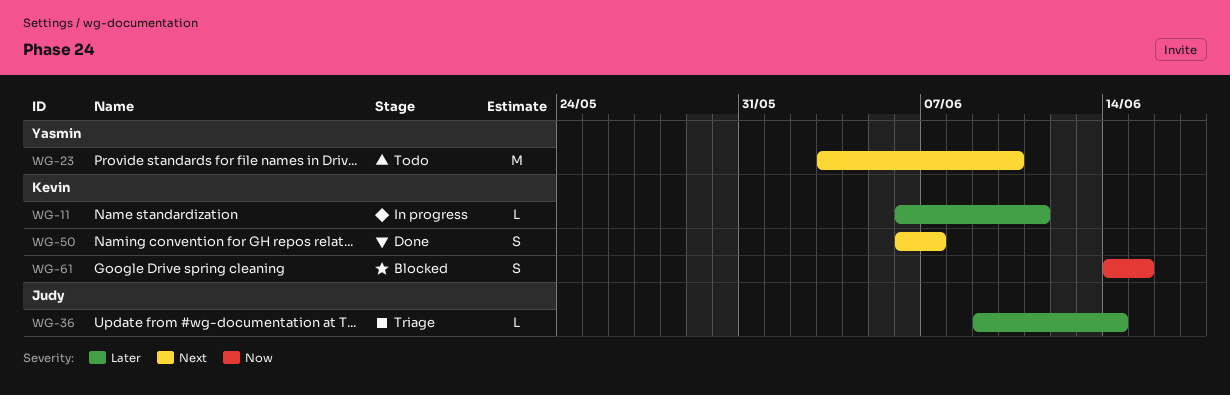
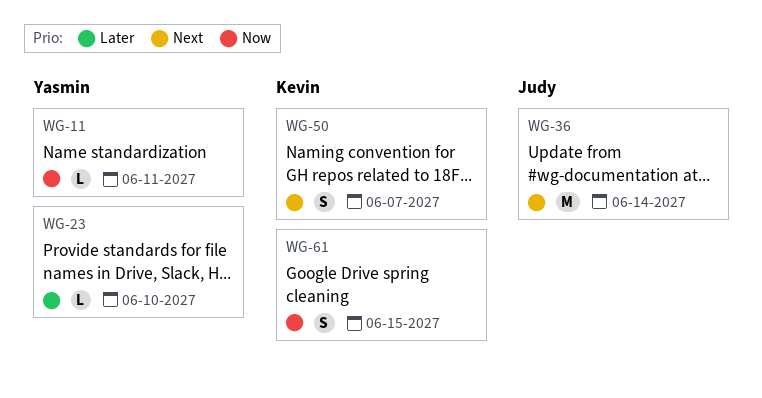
WG-11, owner: Kevin -> Yasmin
WG-11, priority: Later -> Now
WG-23, priority: Next -> Later
WG-23, estimate: M -> L
WG-36, priority: Later -> Next
WG-36, estimate: L -> M

